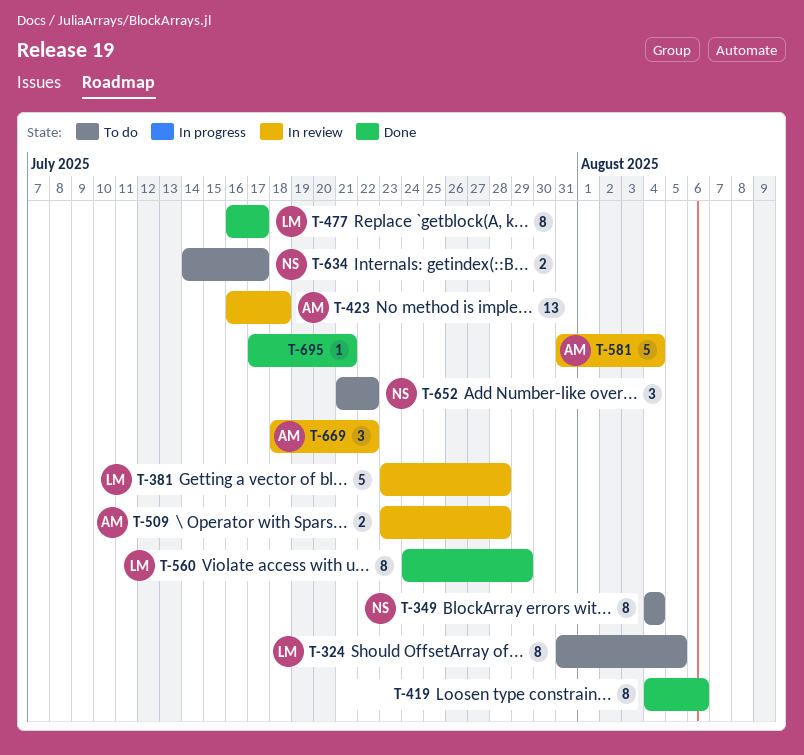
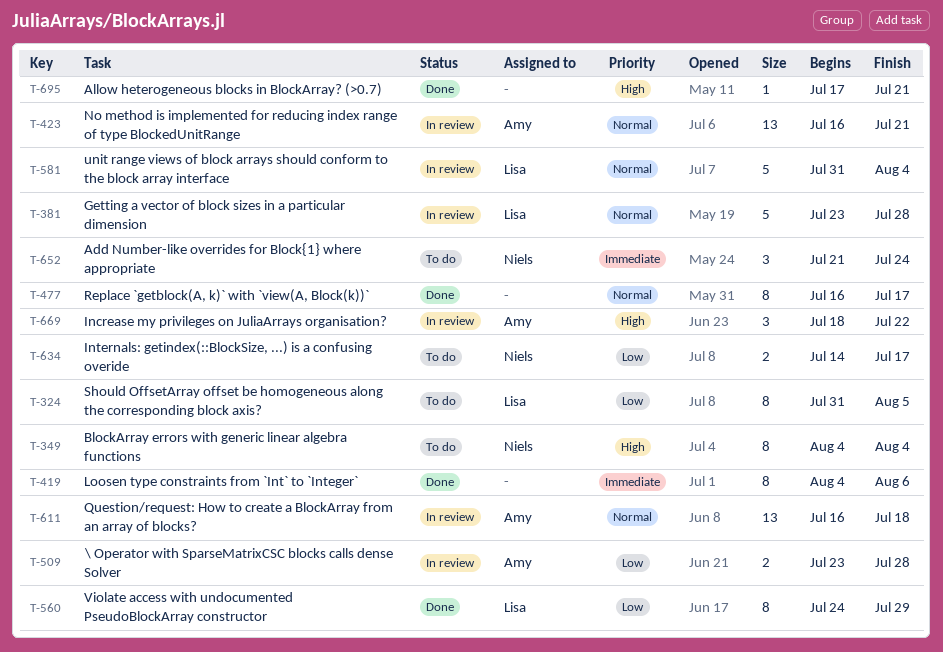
T-423, due: Jul 18 -> Jul 21
T-477, owner: Lisa -> none
T-581, owner: Amy -> Lisa
T-611: none -> present
T-652, due: Jul 22 -> Jul 24

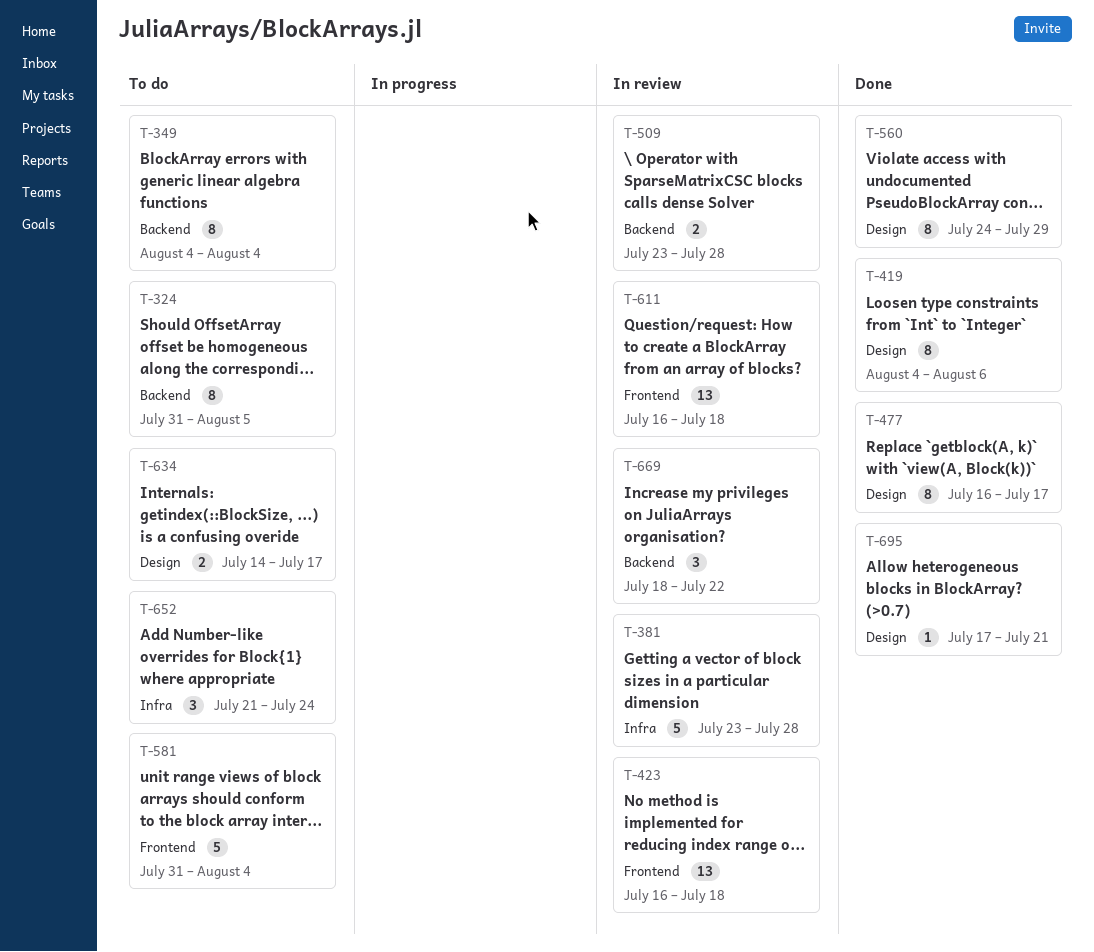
T-423, due: Jul 21 -> Jul 18
T-581, status: In review -> To do

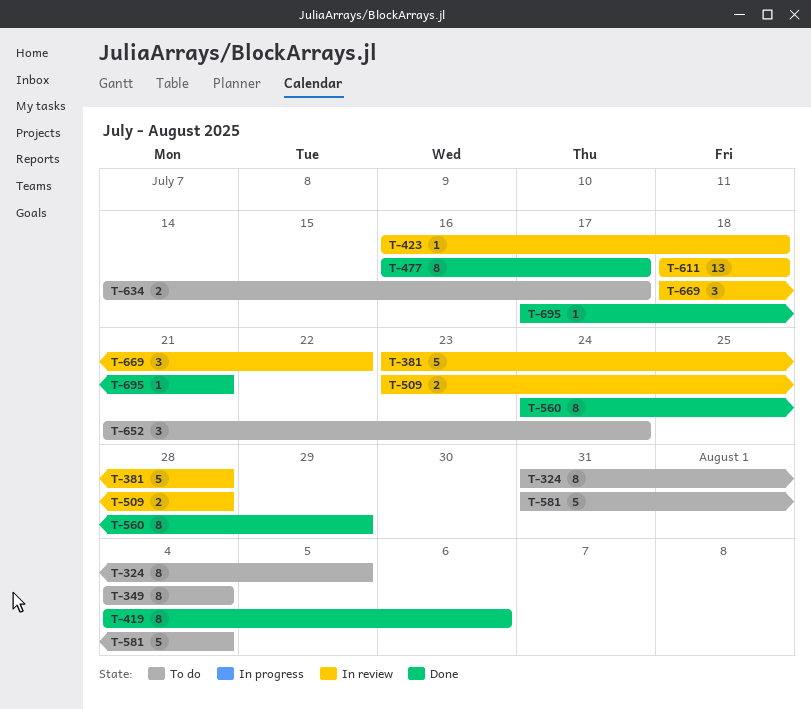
T-423, estimate: 13 -> 1
T-611, start: Jul 16 -> Jul 18

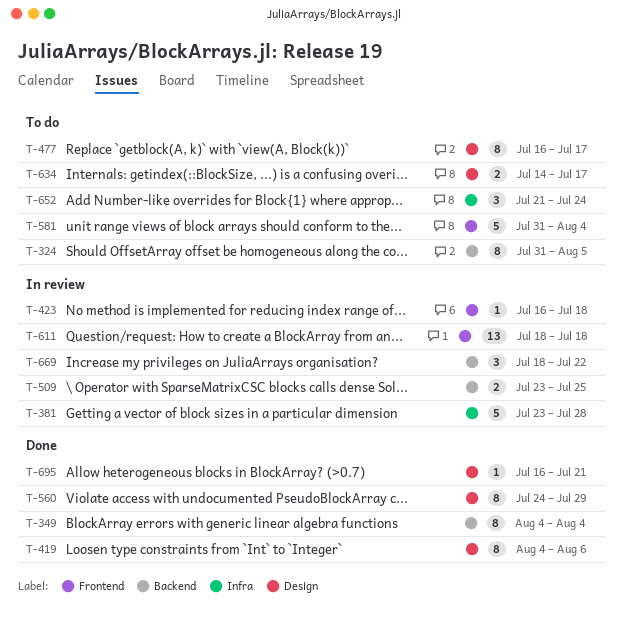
T-349, status: To do -> Done
T-477, status: Done -> To do
T-509, due: Jul 28 -> Jul 25
T-695, start: Jul 17 -> Jul 16

